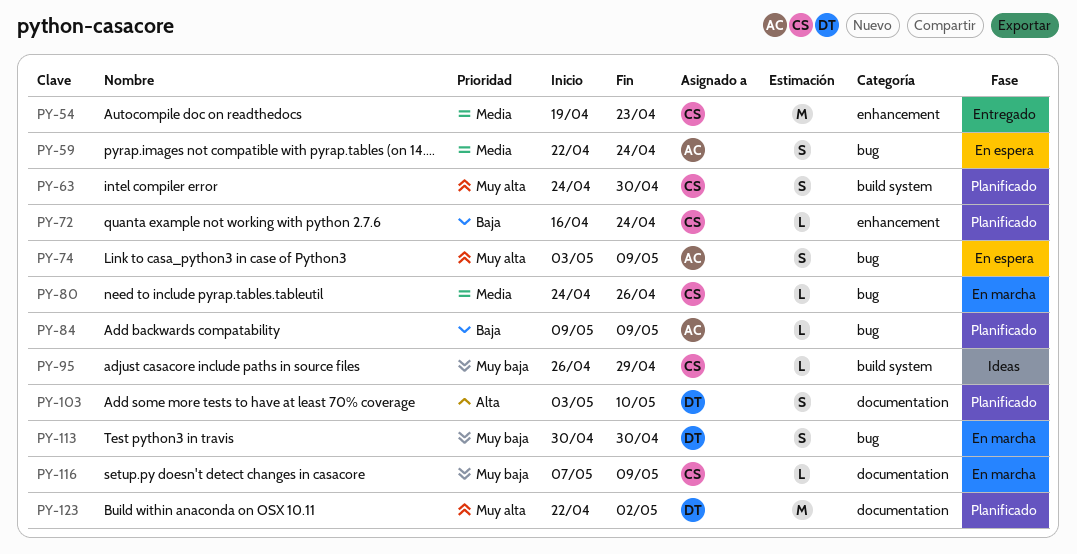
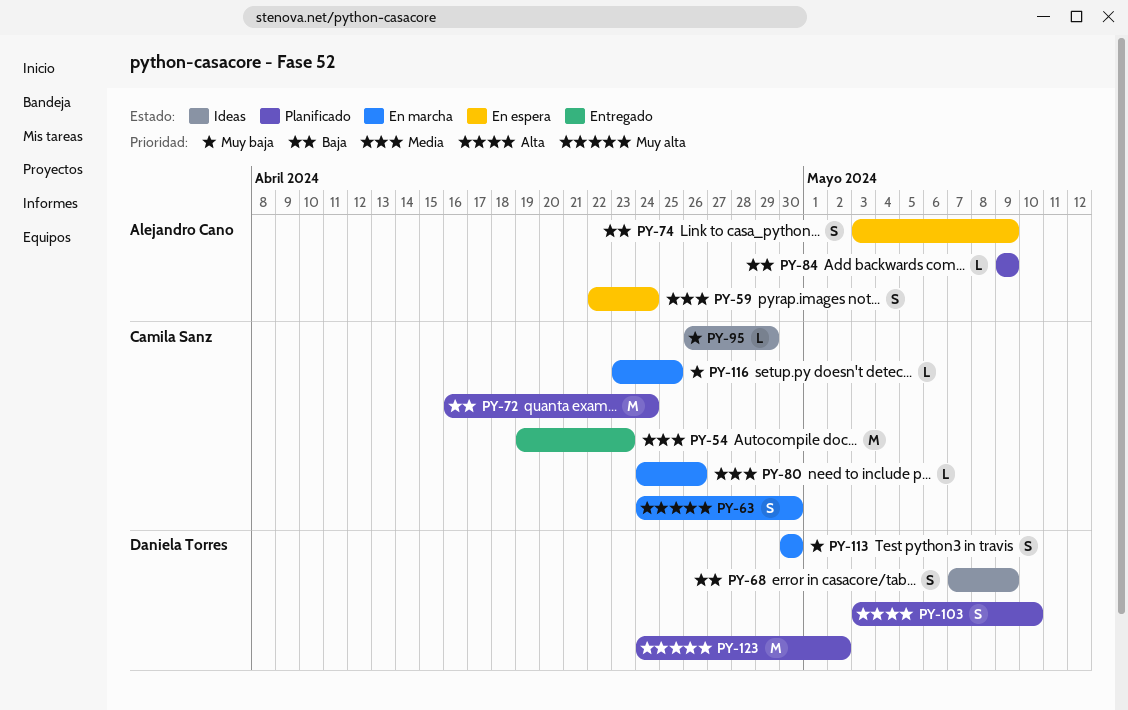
PY-63, status: Planificado -> En marcha
PY-68: none -> present
PY-72, estimate: L -> M
PY-74, priority: Muy alta -> Baja
PY-116, start: May 7 -> Apr 23
PY-116, due: May 9 -> Apr 25
PY-123, start: Apr 22 -> Apr 24

